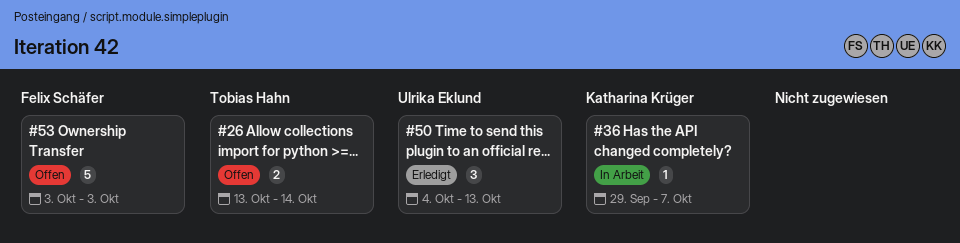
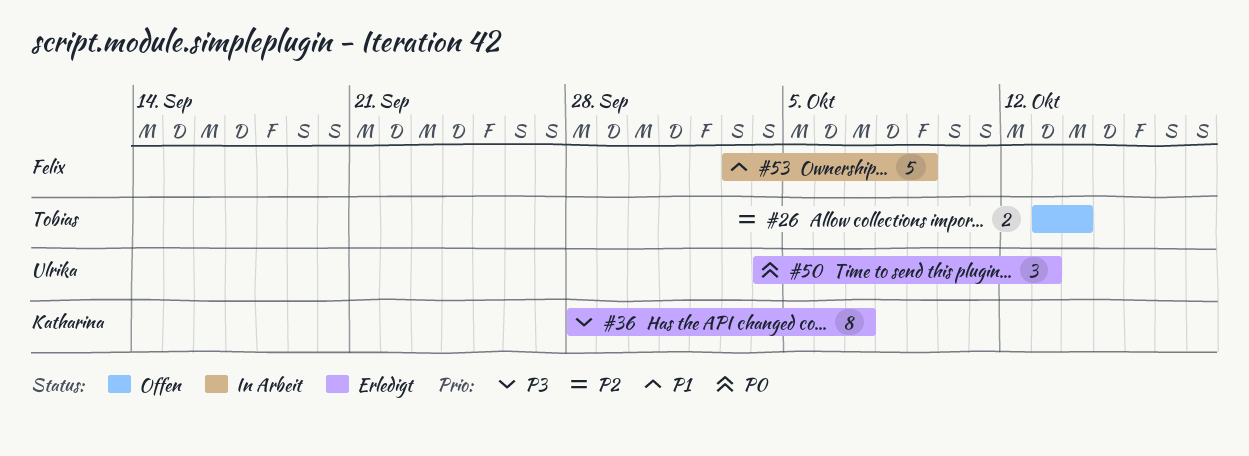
#36, status: In Arbeit -> Erledigt
#36, estimate: 1 -> 8
#36, start: Sep 29 -> Sep 28
#53, status: Offen -> In Arbeit
#53, due: Oct 3 -> Oct 9

